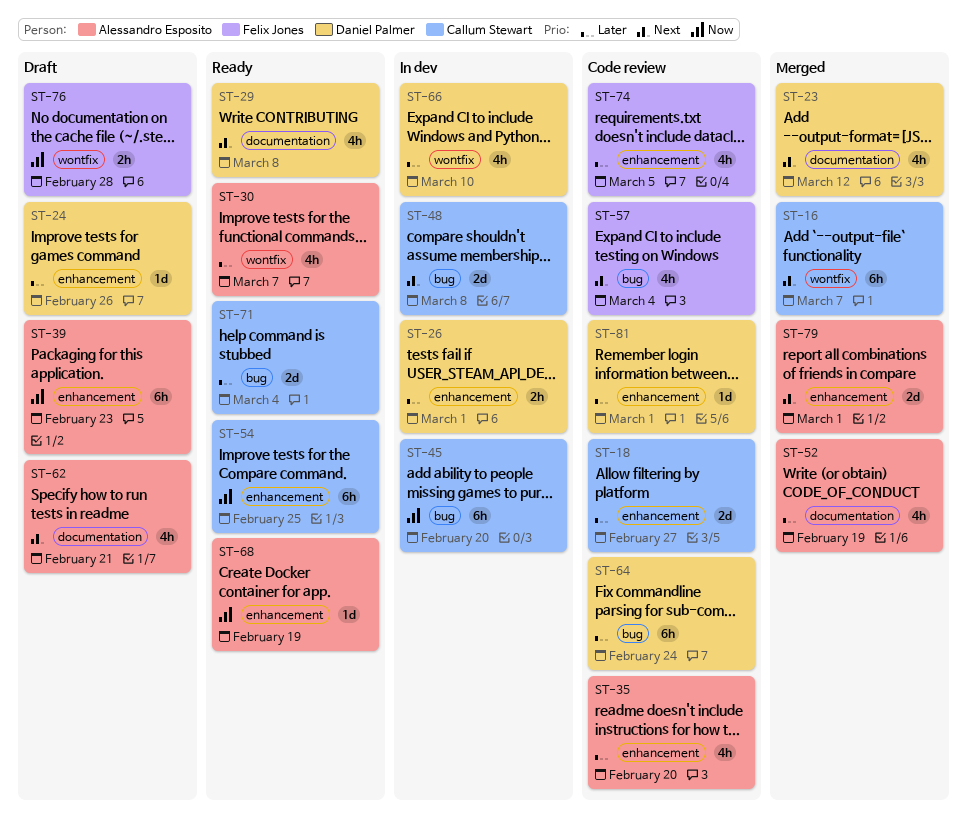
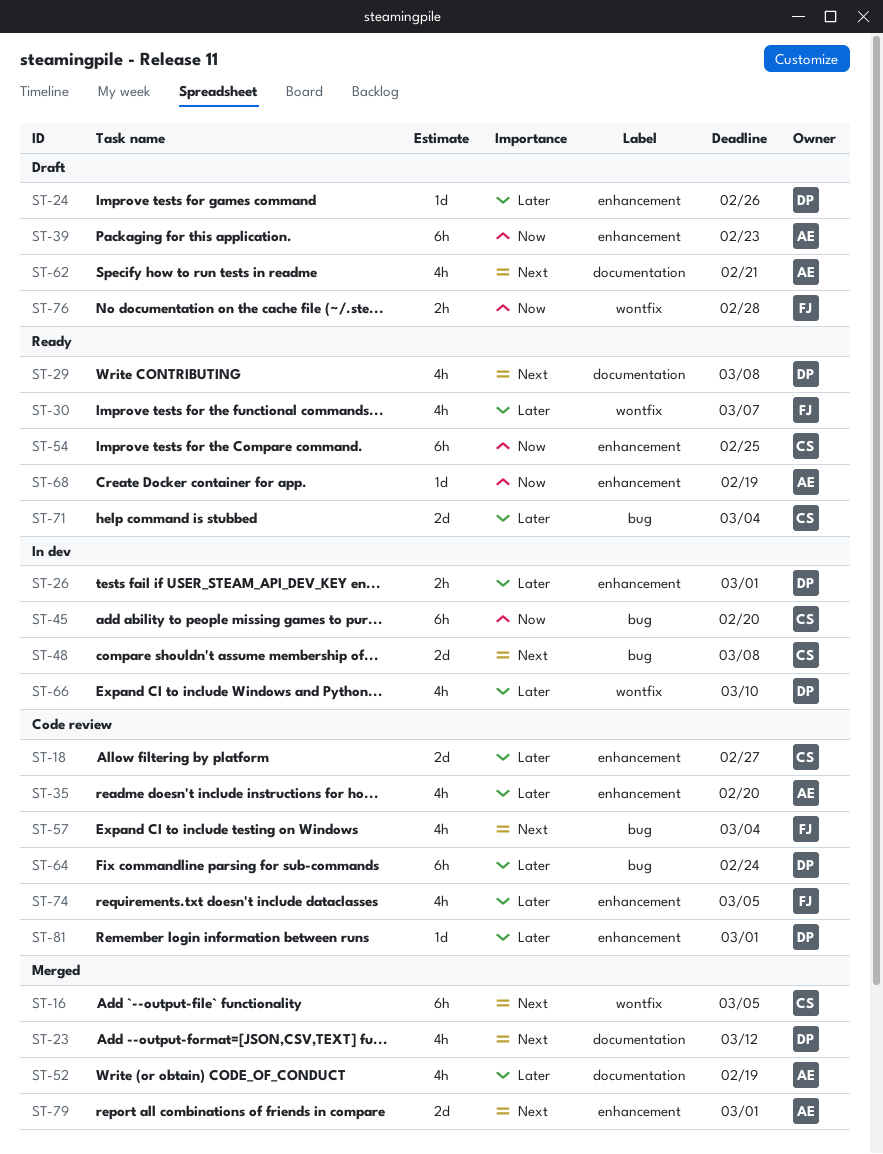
ST-16, due: Mar 7 -> Mar 5
ST-30, owner: Alessandro Esposito -> Felix Jones

